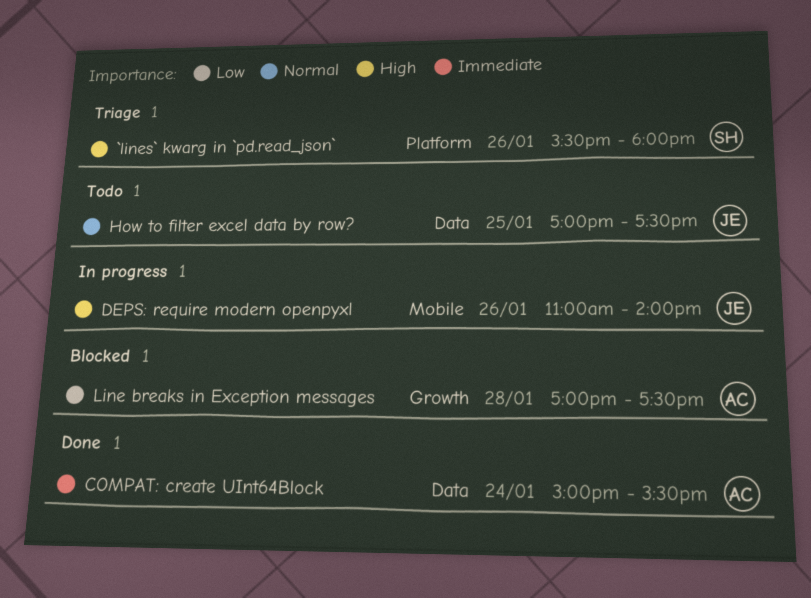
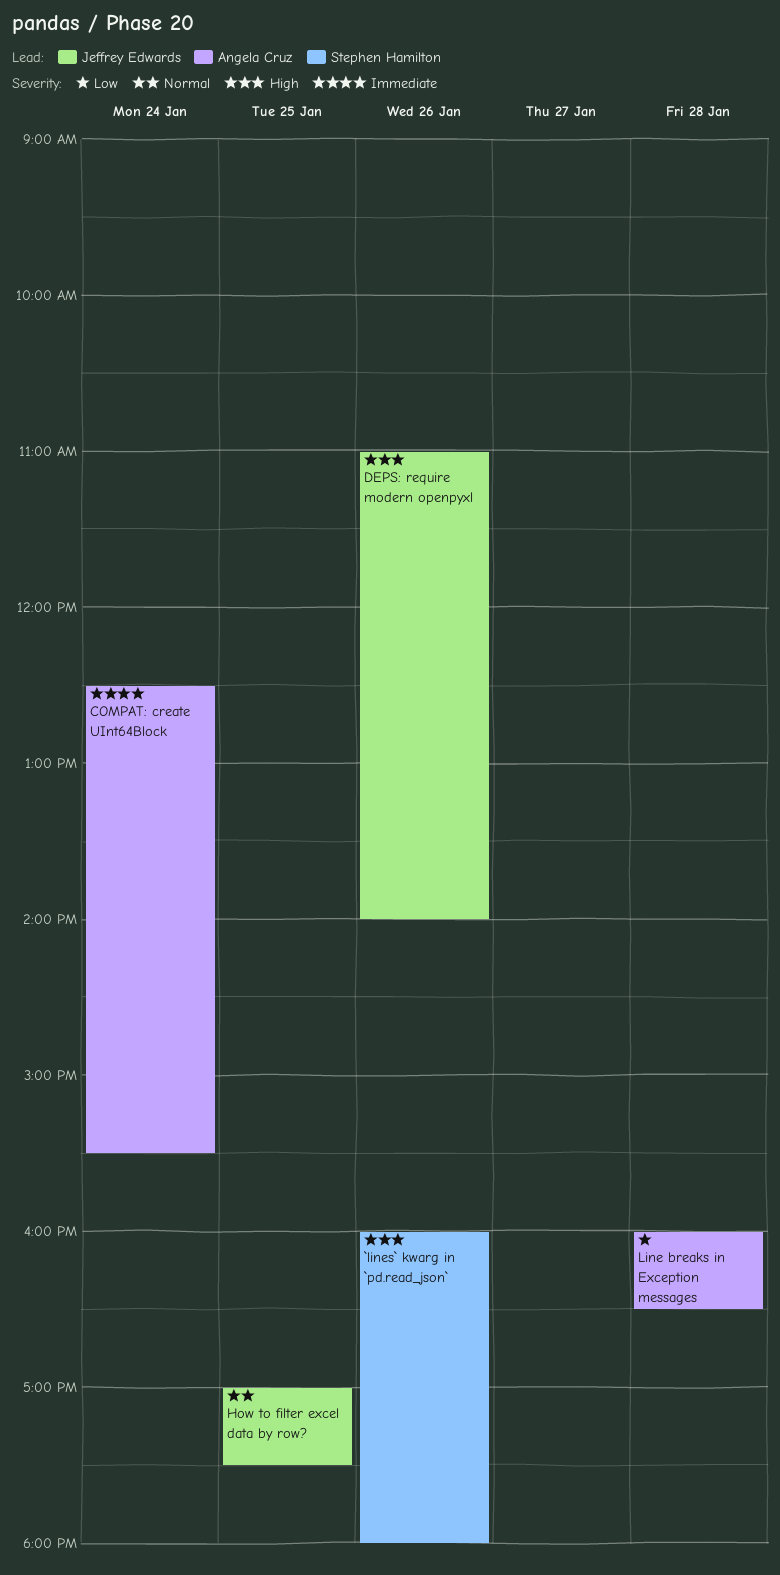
`lines` kwarg in `pd.read_json`, begins: 15:30 -> 16:00
COMPAT: create UInt64Block, begins: 15:00 -> 12:30
Line breaks in Exception messages, begins: 17:00 -> 16:00
Line breaks in Exception messages, ends: 17:30 -> 16:30

